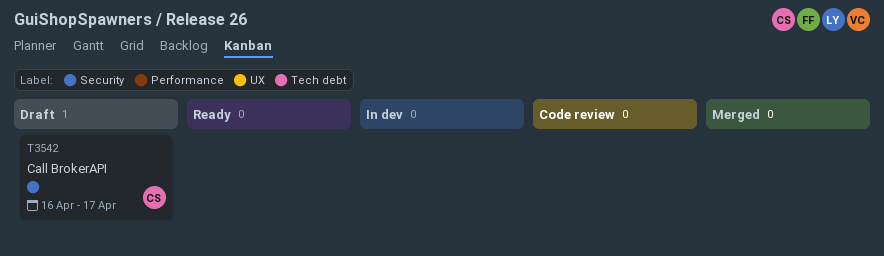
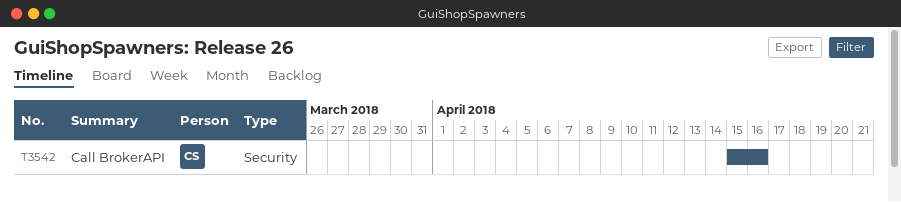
T3542, start: Apr 16 -> Apr 15
T3542, due: Apr 17 -> Apr 16

